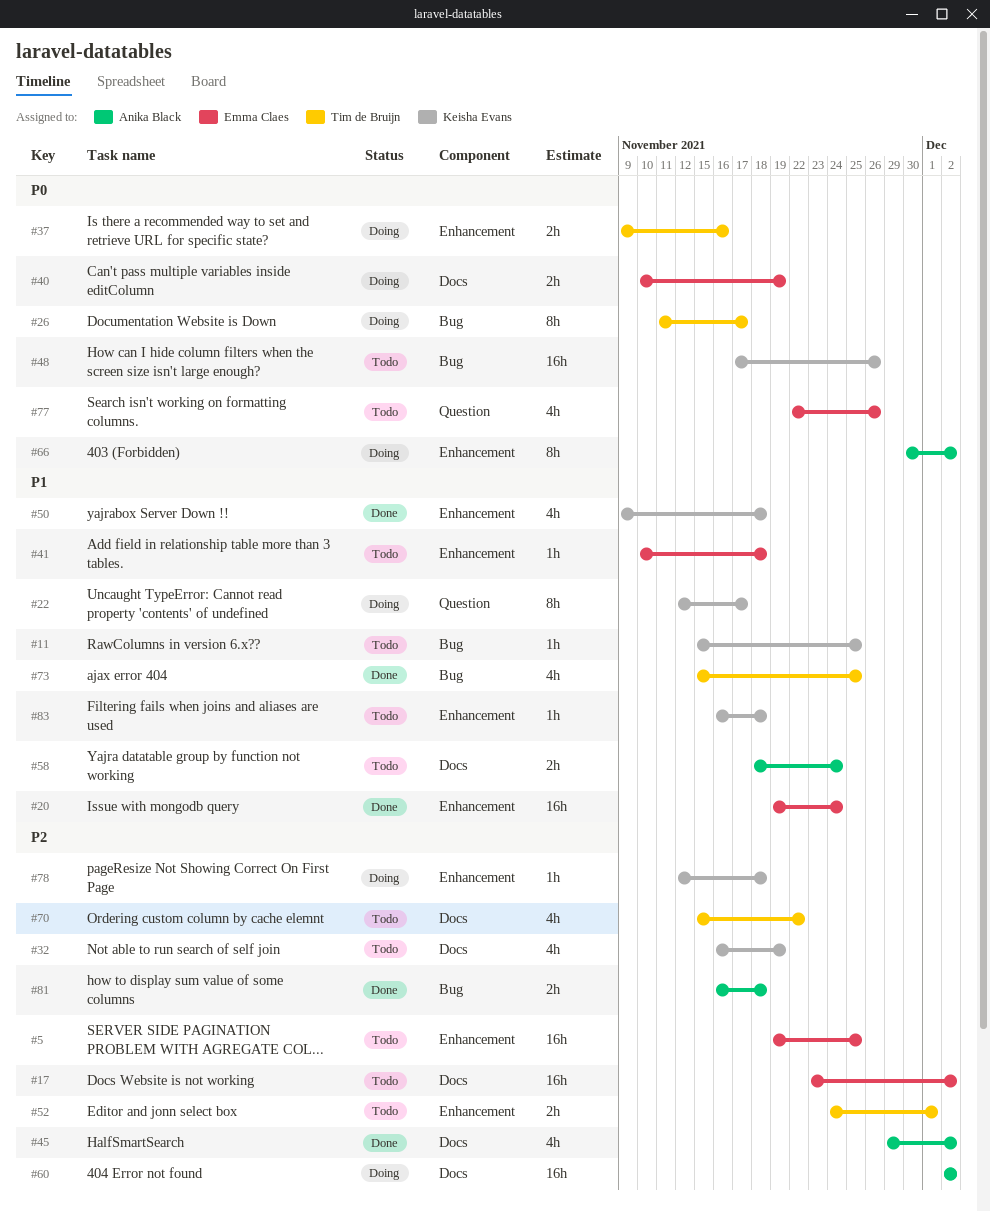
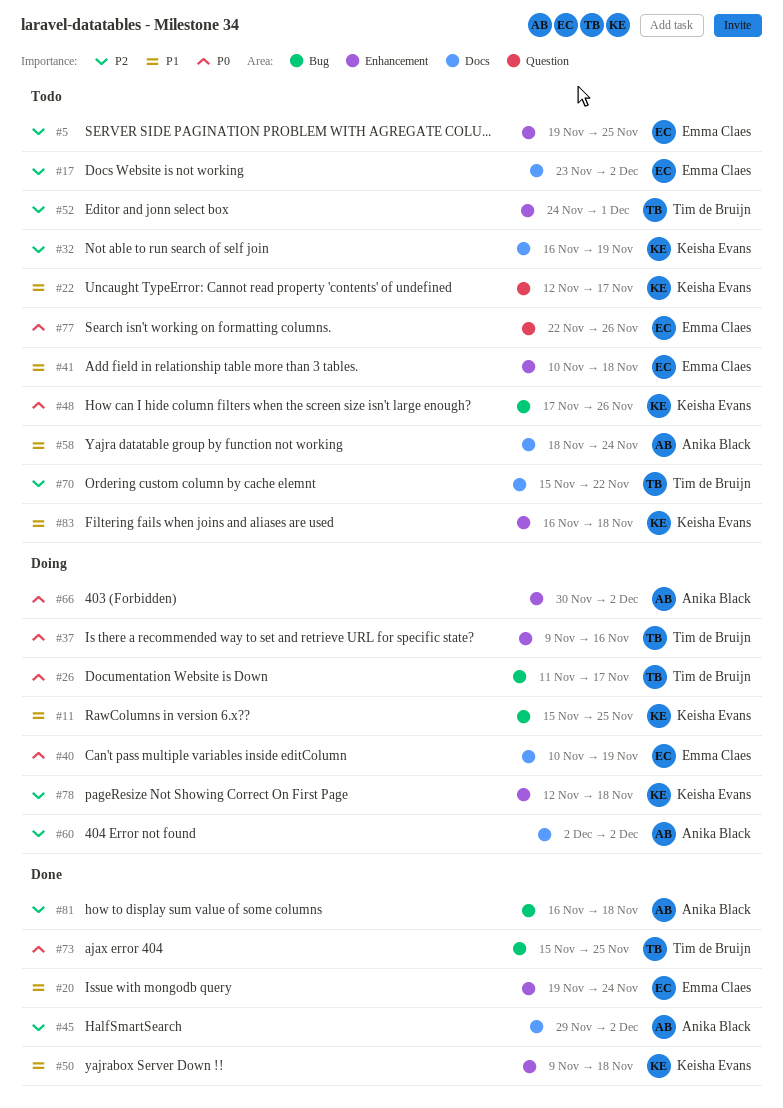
#11, status: Todo -> Doing
#22, status: Doing -> Todo
#73, priority: P1 -> P0

